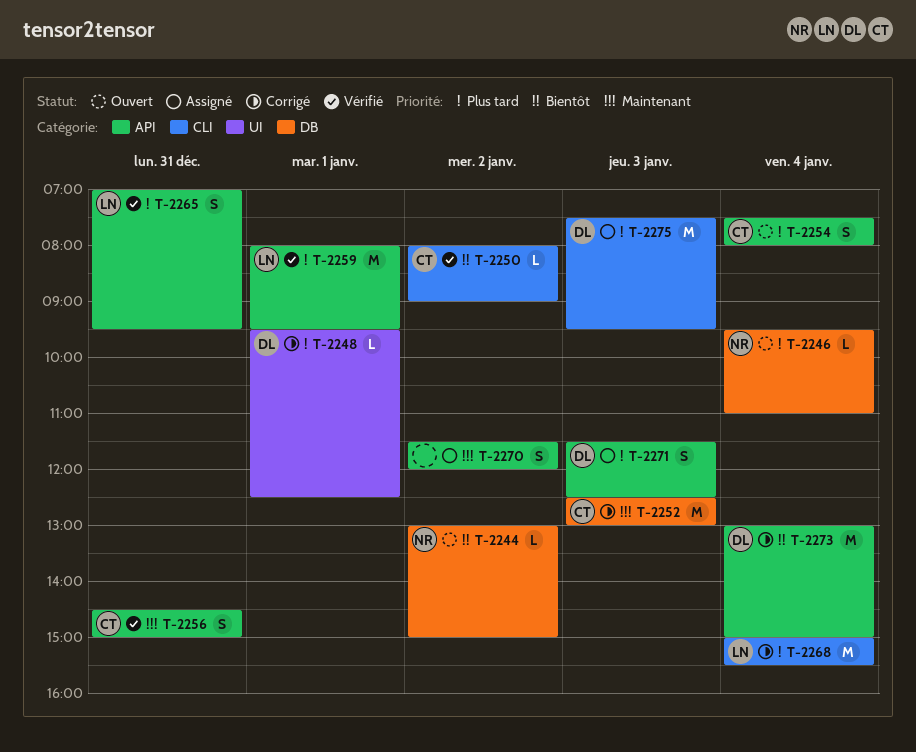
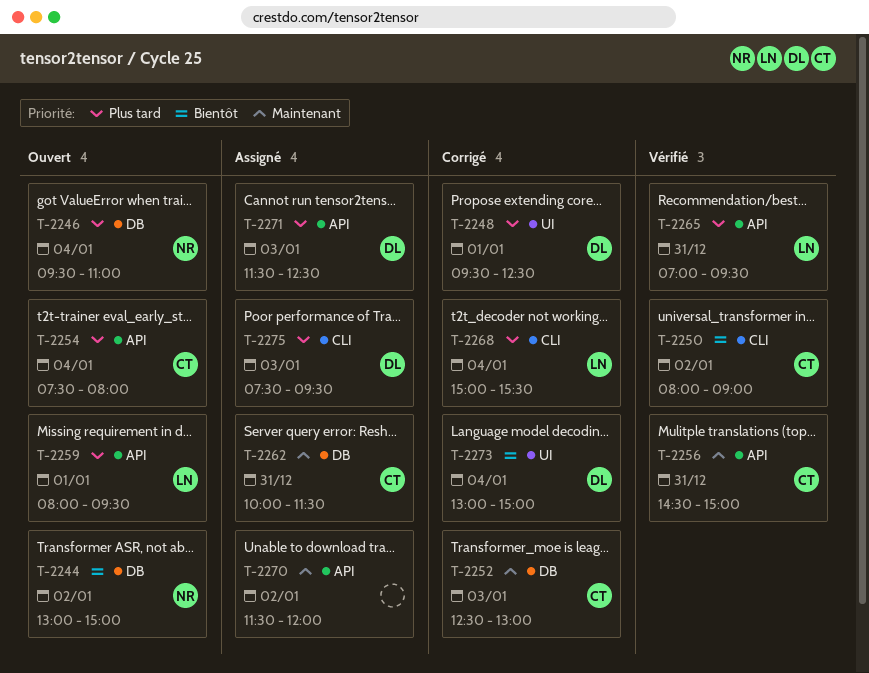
T-2259, status: Vérifié -> Ouvert
T-2262: none -> present
T-2273, label: API -> UI

